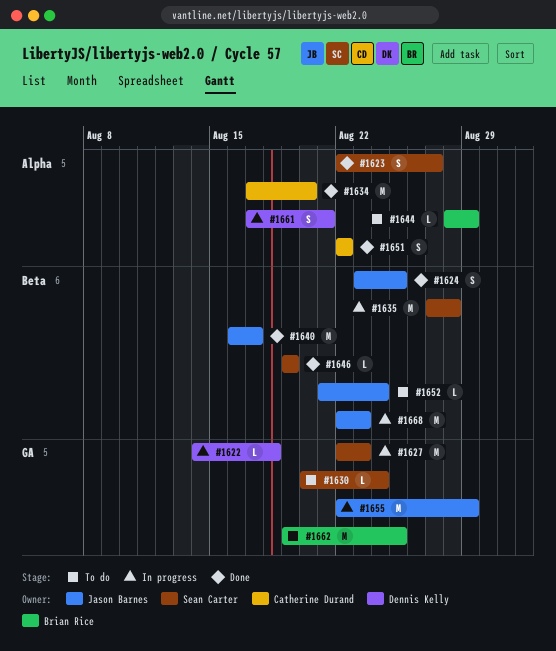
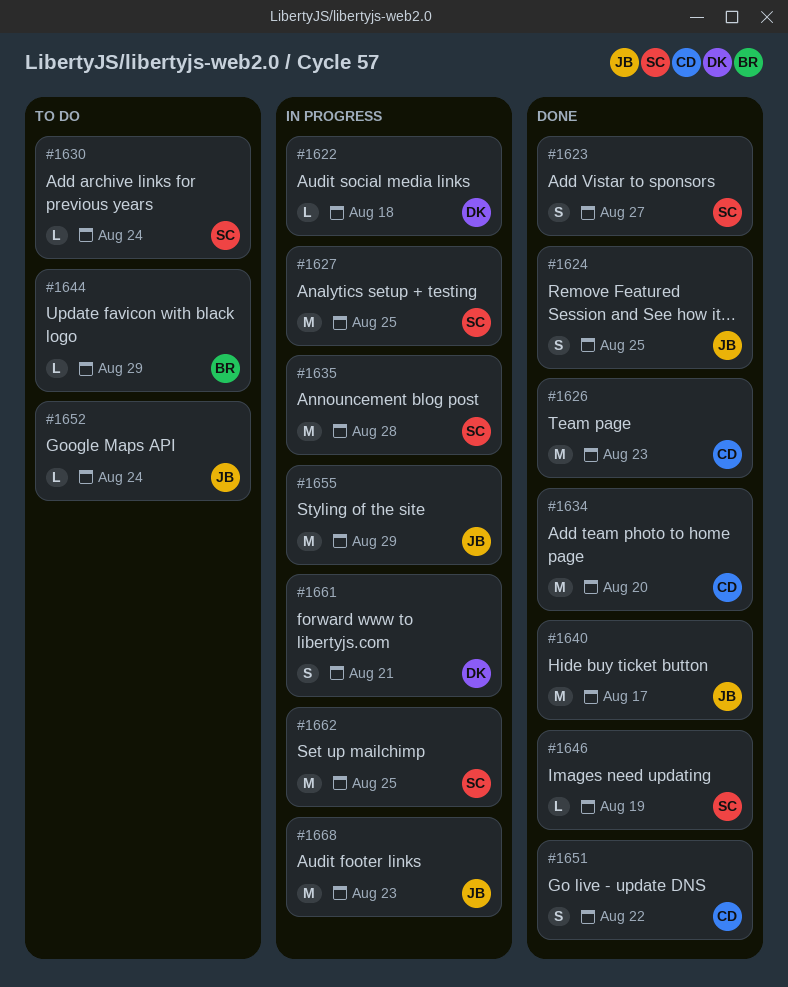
#1626: none -> present
#1627, due: Aug 23 -> Aug 25
#1662, status: To do -> In progress
#1662, owner: Brian Rice -> Sean Carter

